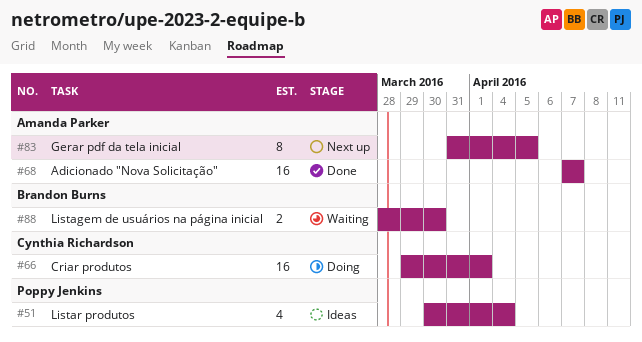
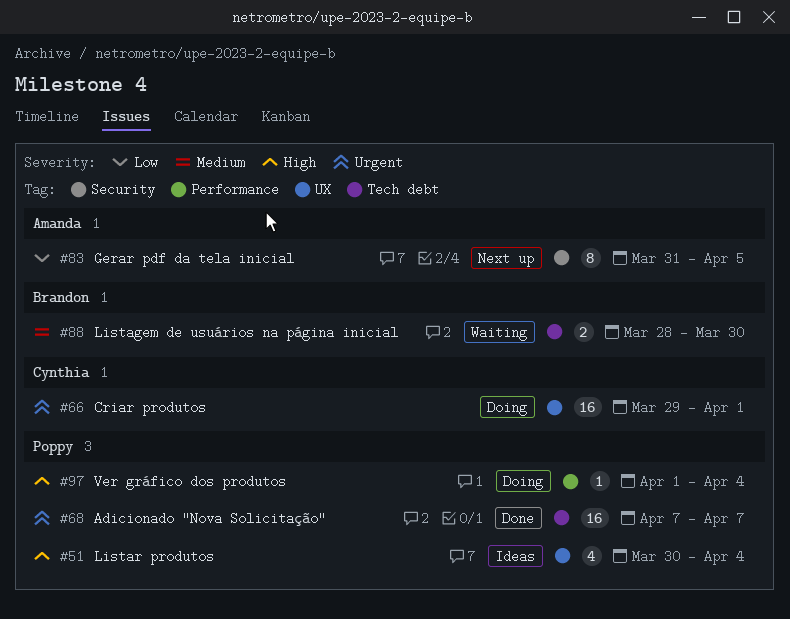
#68, owner: Amanda Parker -> Poppy Jenkins
#97: none -> present

